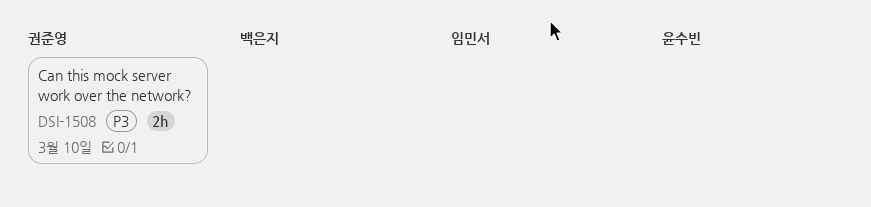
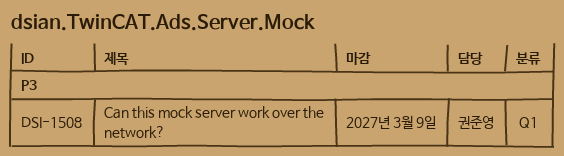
DSI-1508, due: Mar 10 -> Mar 9

